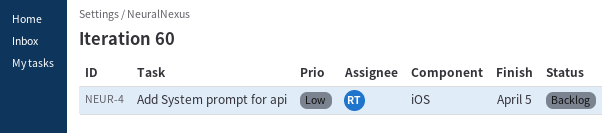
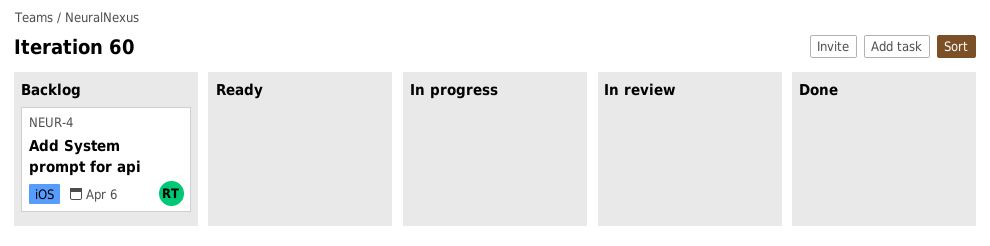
NEUR-4, due: Apr 5 -> Apr 6

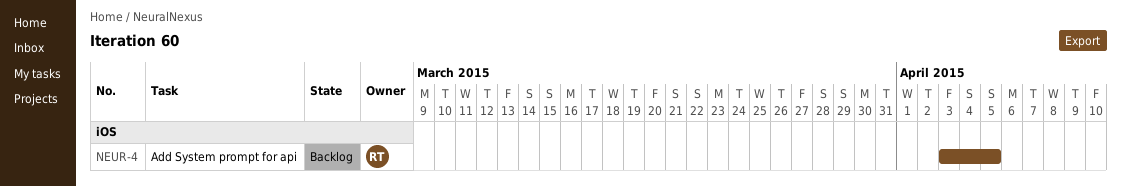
NEUR-4, due: Apr 6 -> Apr 5

